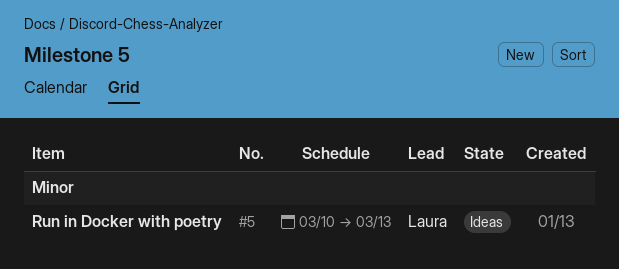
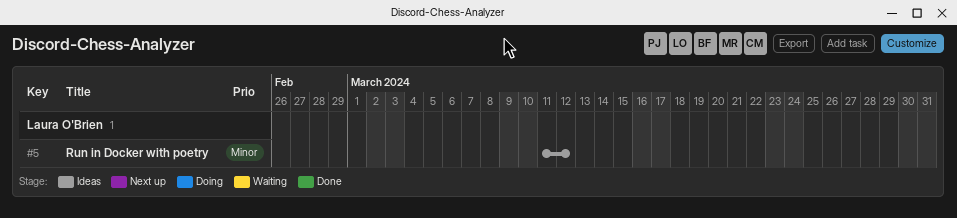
#5, start: Mar 10 -> Mar 11
#5, due: Mar 13 -> Mar 12

